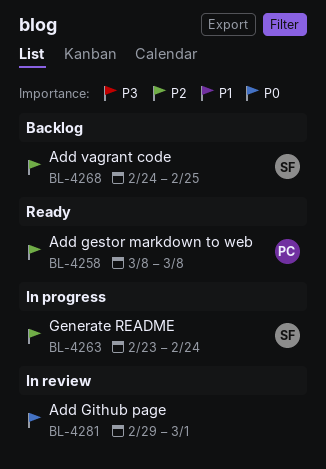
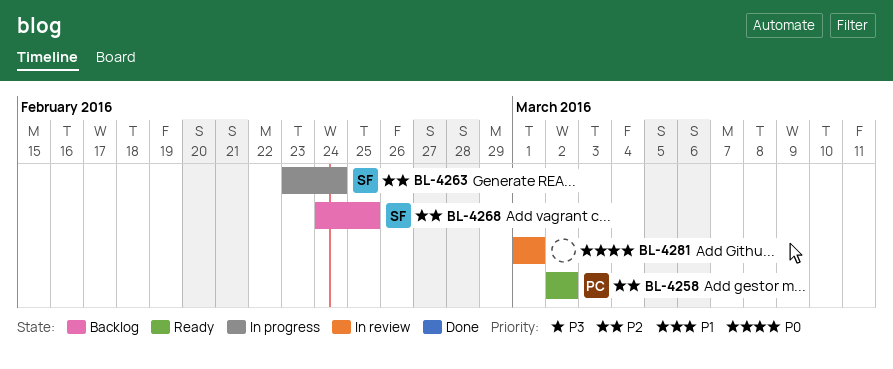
BL-4258, start: Mar 8 -> Mar 2
BL-4258, due: Mar 8 -> Mar 2
BL-4281, start: Feb 29 -> Mar 1

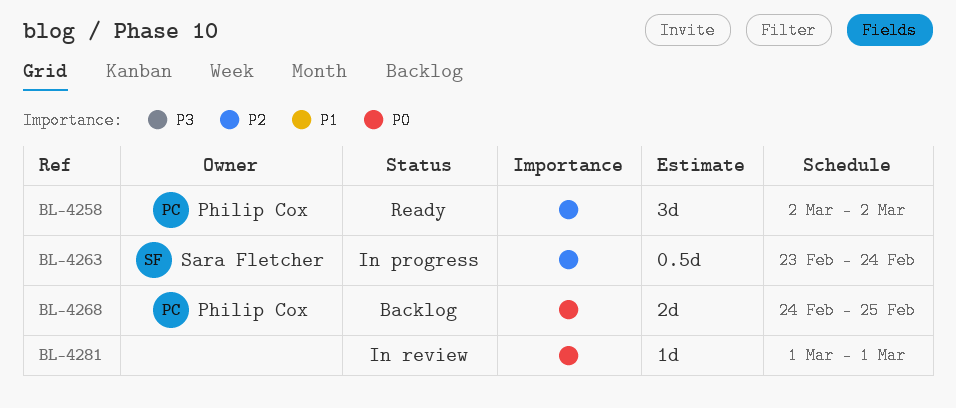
BL-4268, owner: Sara Fletcher -> Philip Cox
BL-4268, priority: P2 -> P0

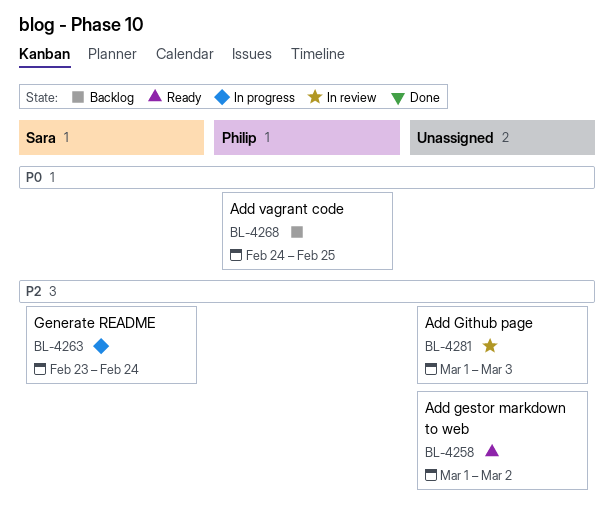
BL-4258, owner: Philip Cox -> none
BL-4258, start: Mar 2 -> Mar 1
BL-4281, priority: P0 -> P2
BL-4281, due: Mar 1 -> Mar 3

